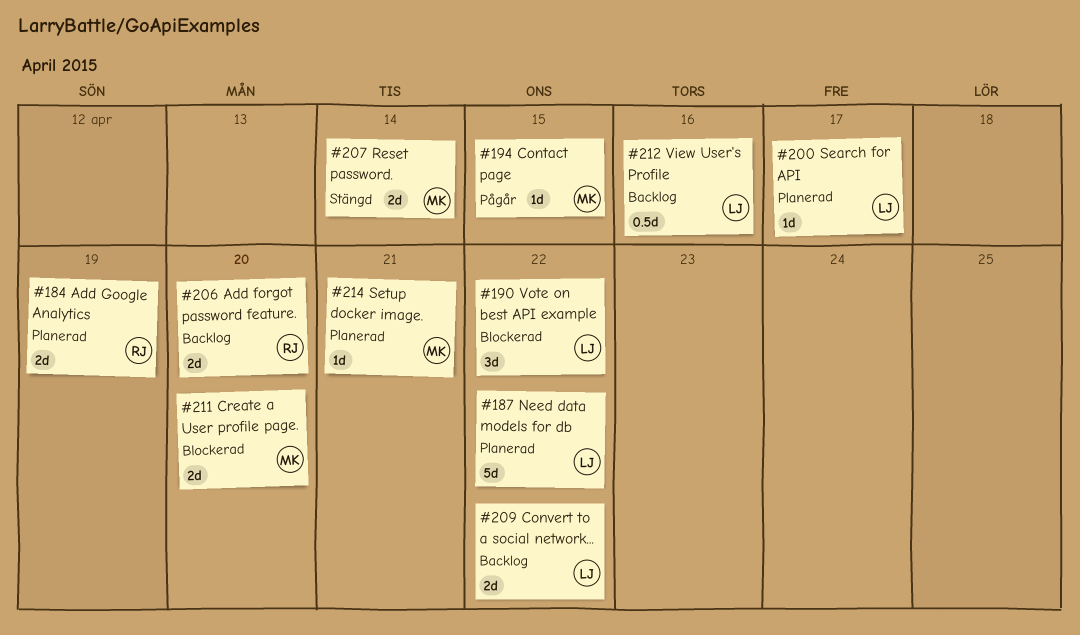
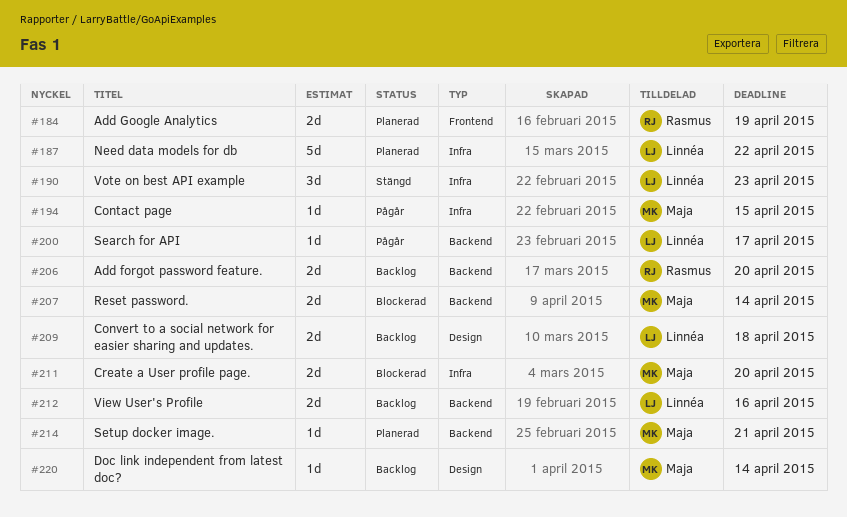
#190, status: Blockerad -> Stängd
#190, due: Apr 22 -> Apr 23
#200, status: Planerad -> Pågår
#207, status: Stängd -> Blockerad
#209, due: Apr 22 -> Apr 18
#212, estimate: 0.5d -> 2d
#220: none -> present

